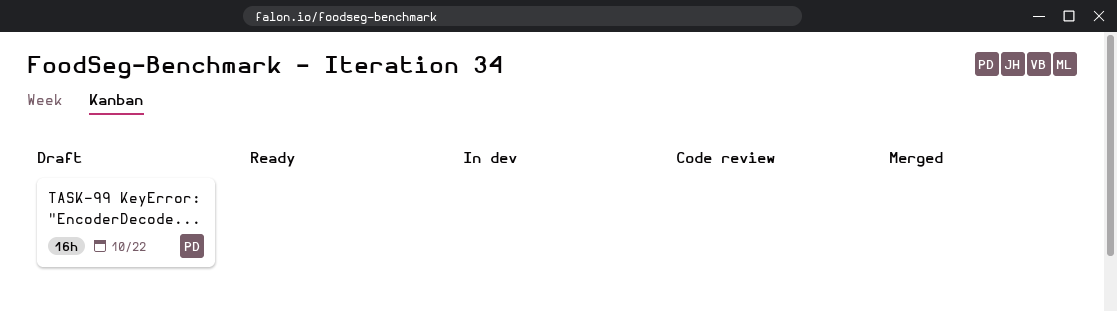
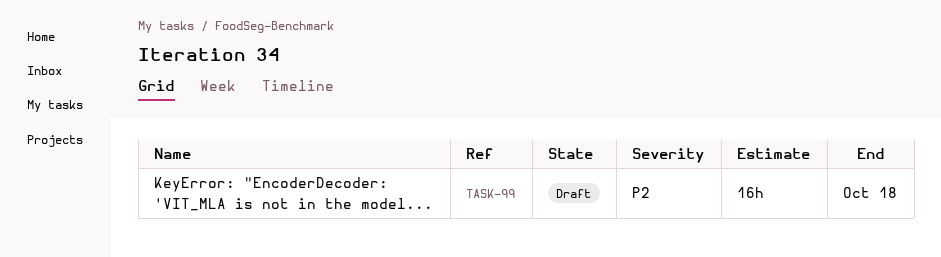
TASK-99, due: Oct 22 -> Oct 18

